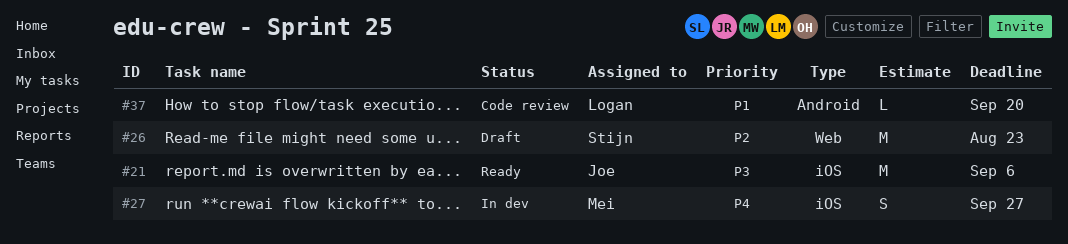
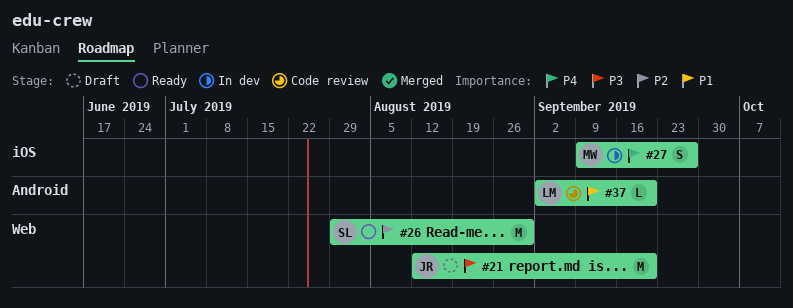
#21, status: Ready -> Draft
#21, label: iOS -> Web
#21, due: Sep 6 -> Sep 20
#26, status: Draft -> Ready
#26, due: Aug 23 -> Aug 30

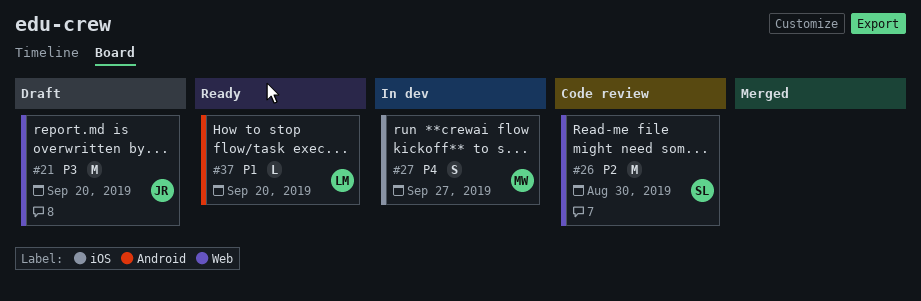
#26, status: Ready -> Code review
#37, status: Code review -> Ready

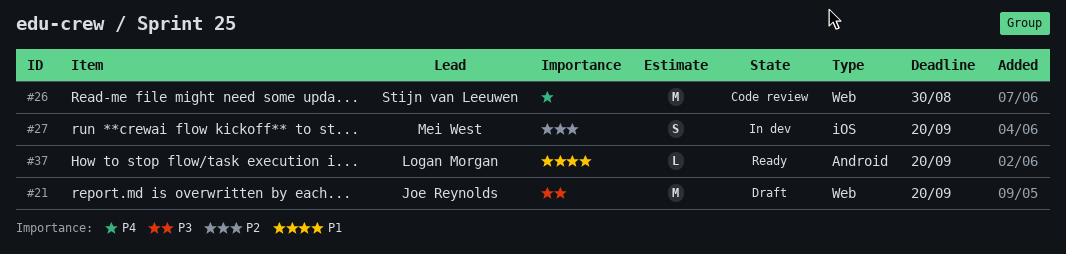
#26, priority: P2 -> P4
#27, priority: P4 -> P2
#27, due: Sep 27 -> Sep 20

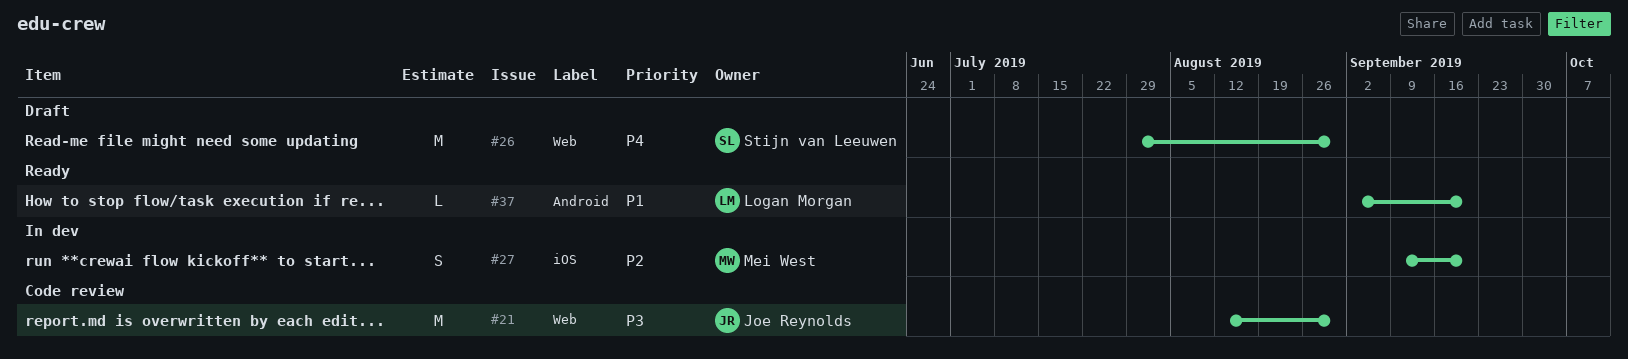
#21, status: Draft -> Code review
#21, due: Sep 20 -> Aug 30
#26, status: Code review -> Draft

